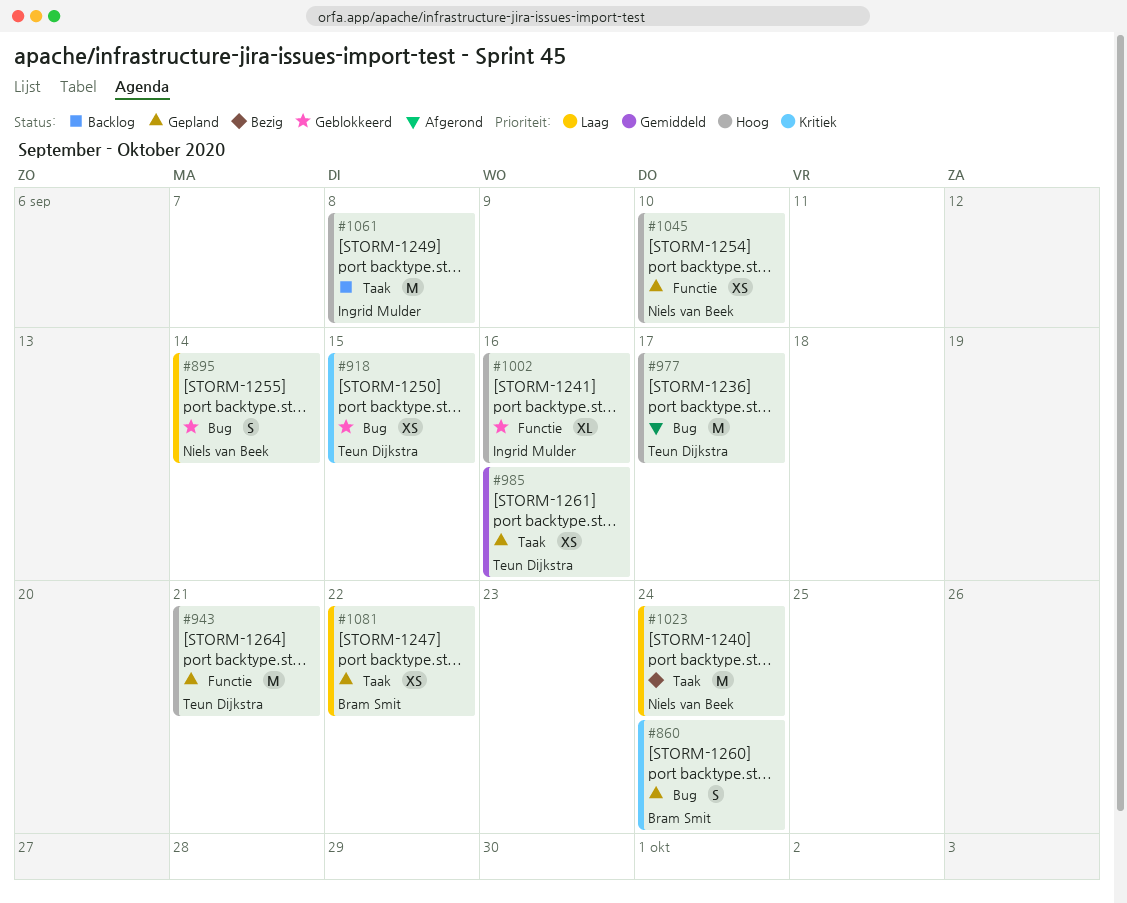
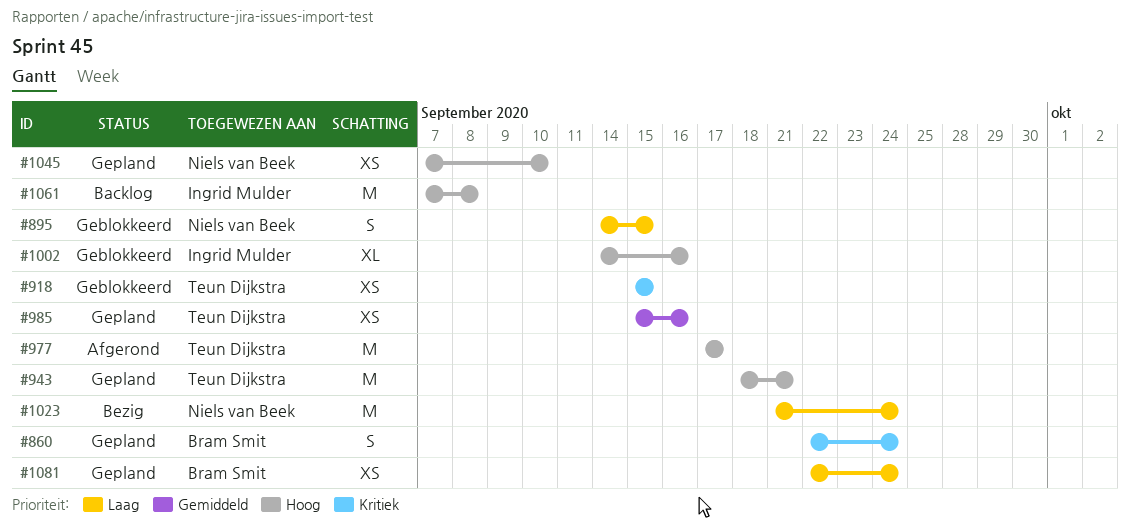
#895, due: Sep 14 -> Sep 15
#1081, due: Sep 22 -> Sep 24

